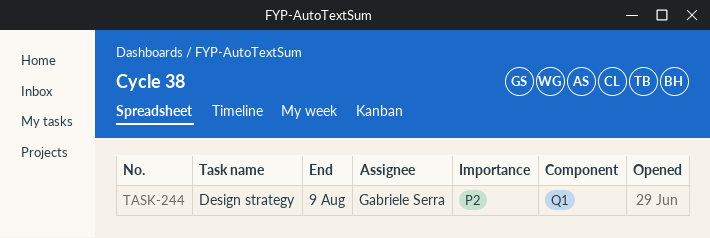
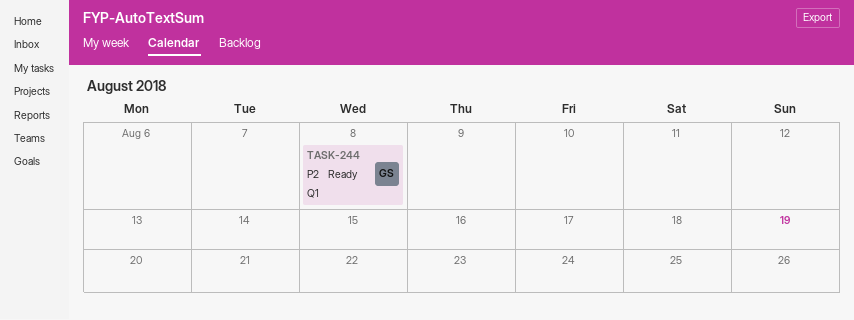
TASK-244, due: Aug 9 -> Aug 8

